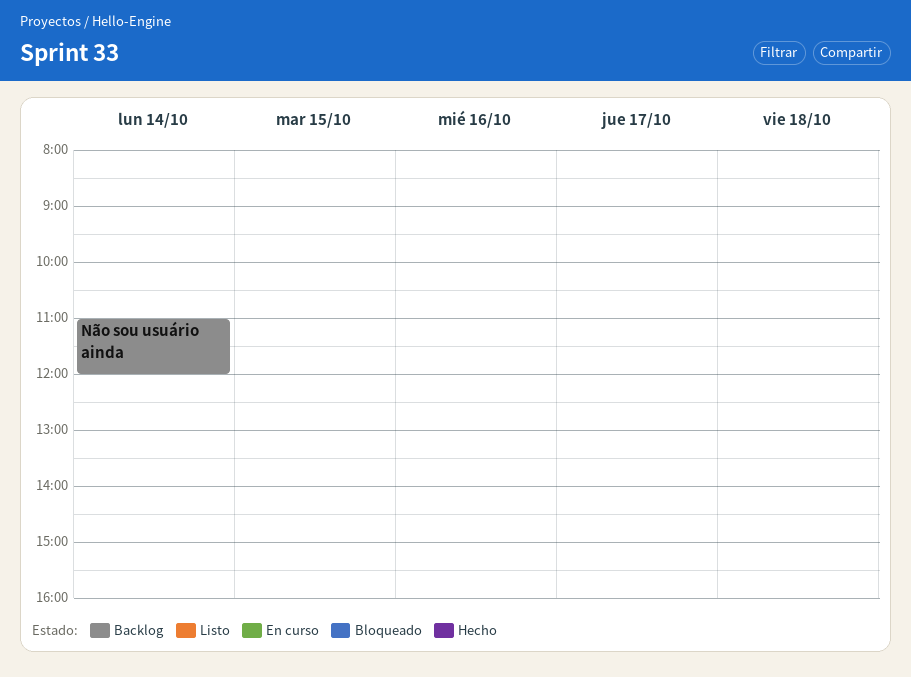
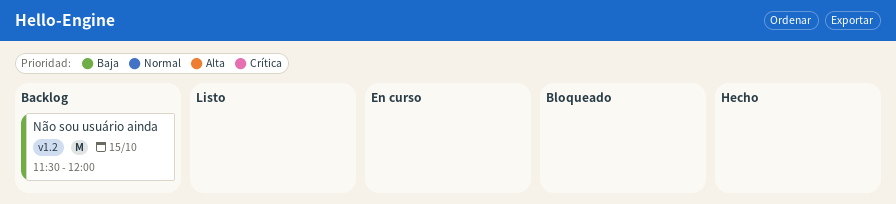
Não sou usuário ainda, day: Oct 14 -> Oct 15
Não sou usuário ainda, begins: 11:00 -> 11:30

